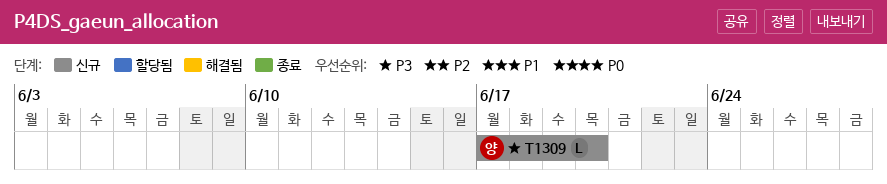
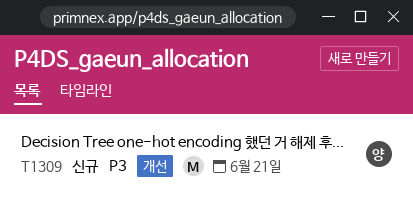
T1309, estimate: L -> M
T1309, due: Jun 20 -> Jun 21

